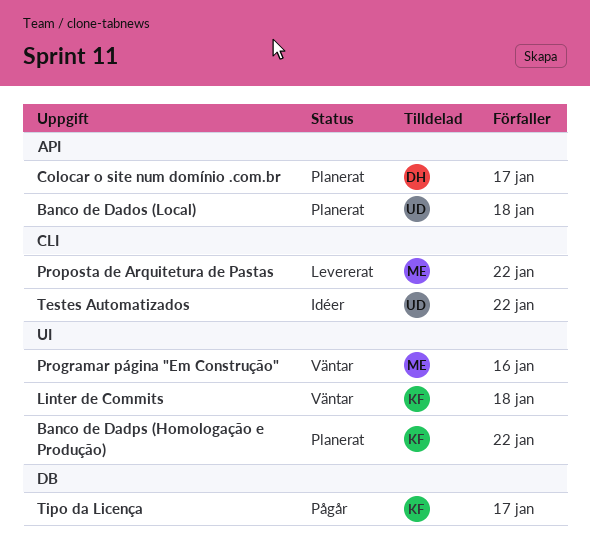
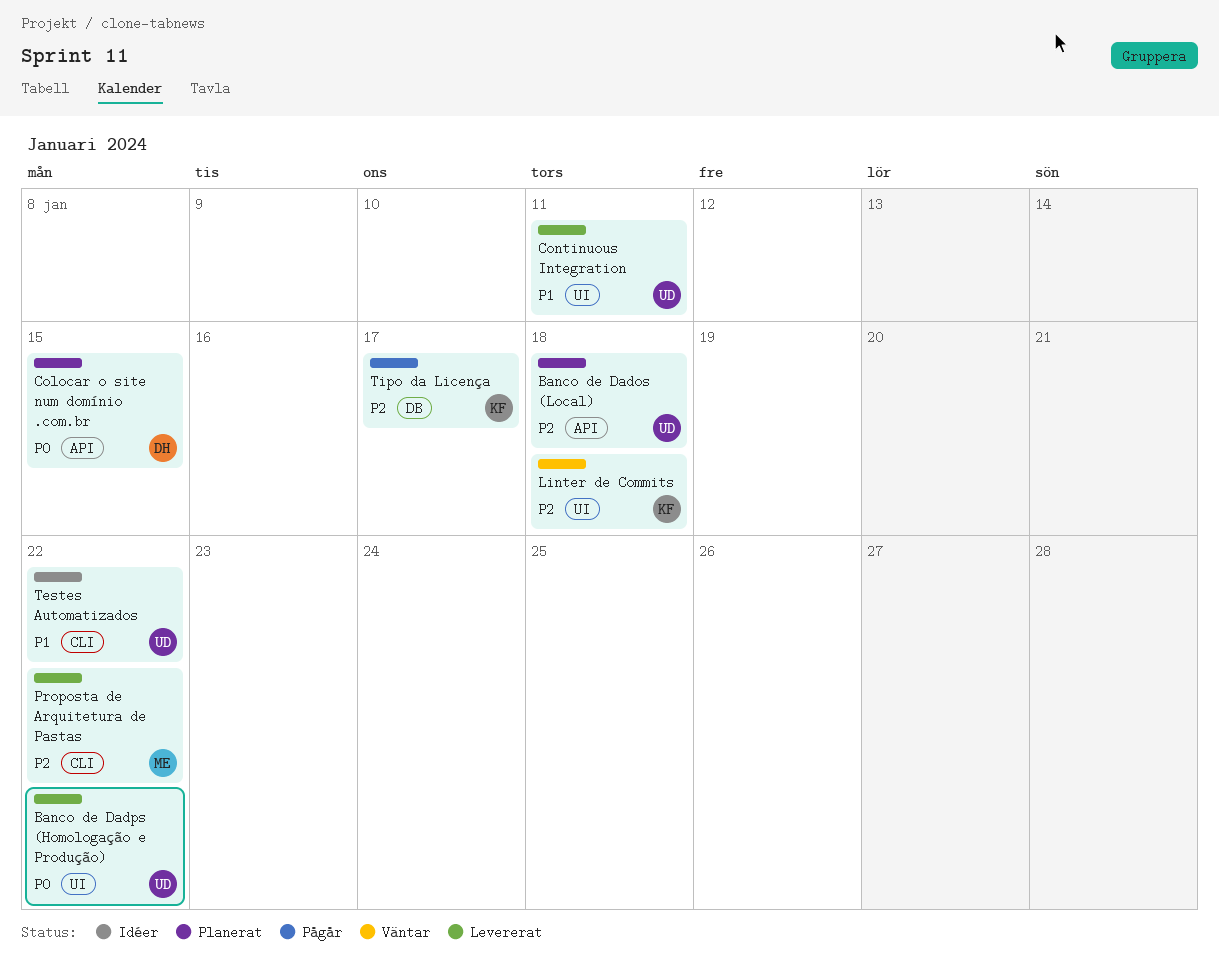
Banco de Dadps (Homologação e Produção), status: Planerat -> Levererat
Banco de Dadps (Homologação e Produção), owner: KF -> UD
Colocar o site num domínio .com.br, due: Jan 17 -> Jan 15
Continuous Integration: none -> present
Programar página "Em Construção": present -> none

